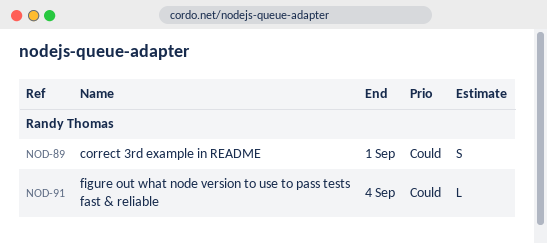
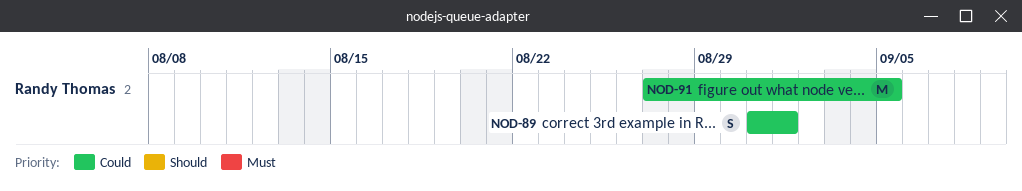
NOD-91, estimate: L -> M
NOD-91, due: Sep 4 -> Sep 5

